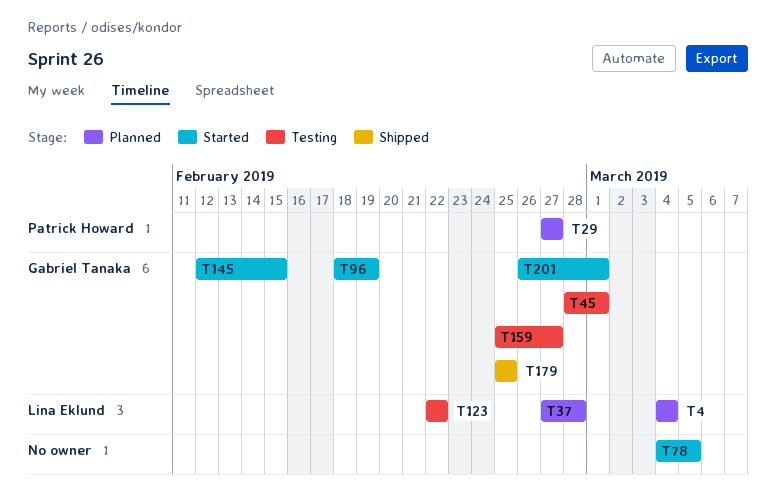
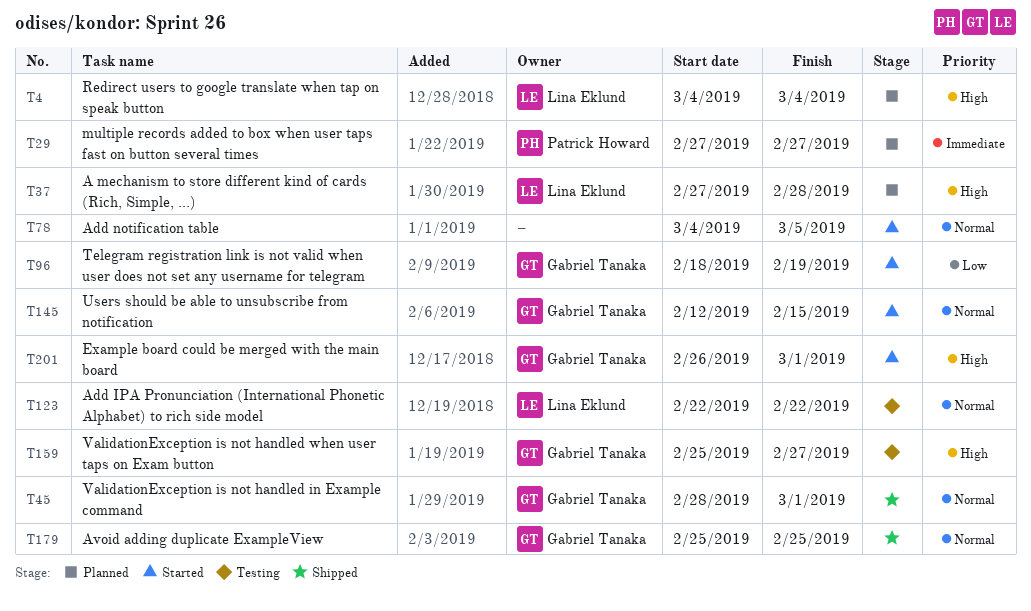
T45, status: Testing -> Shipped

